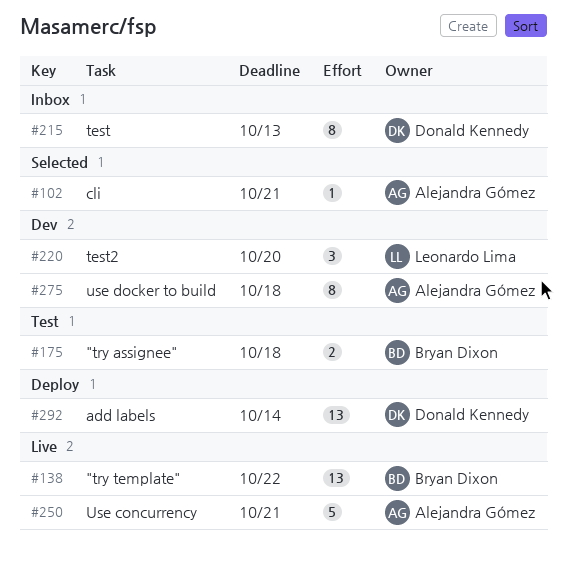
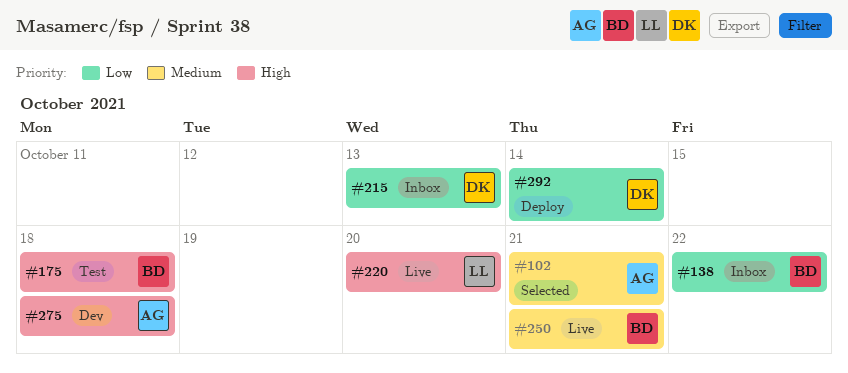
#138, status: Live -> Inbox
#220, status: Dev -> Live
#250, owner: Alejandra Gómez -> Bryan Dixon

